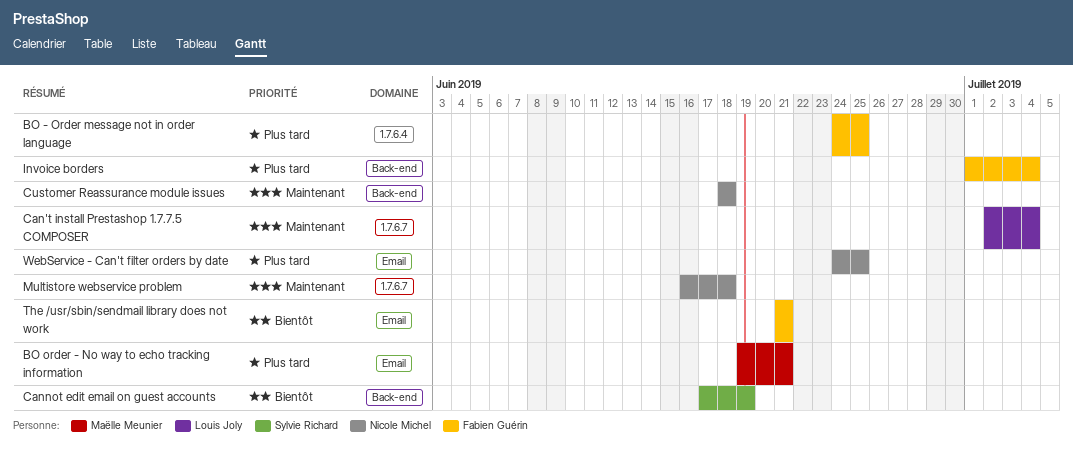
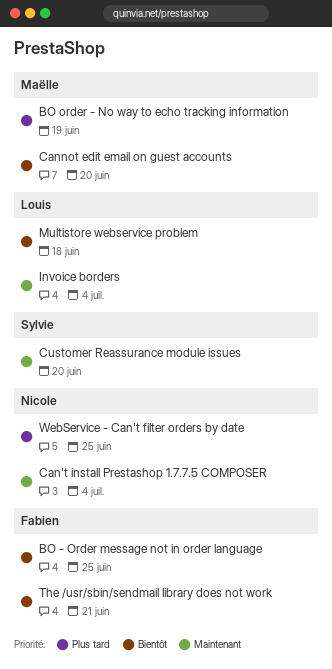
BO - Order message not in order language, priority: Plus tard -> Bientôt
BO order - No way to echo tracking information, due: Jun 21 -> Jun 19
Can't install Prestashop 1.7.7.5 COMPOSER, owner: Louis Joly -> Nicole Michel
Cannot edit email on guest accounts, owner: Sylvie Richard -> Maëlle Meunier
Cannot edit email on guest accounts, due: Jun 19 -> Jun 20
Customer Reassurance module issues, owner: Nicole Michel -> Sylvie Richard
Customer Reassurance module issues, due: Jun 18 -> Jun 20
Invoice borders, owner: Fabien Guérin -> Louis Joly
Invoice borders, priority: Plus tard -> Maintenant
Multistore webservice problem, owner: Nicole Michel -> Louis Joly
Multistore webservice problem, priority: Maintenant -> Bientôt

